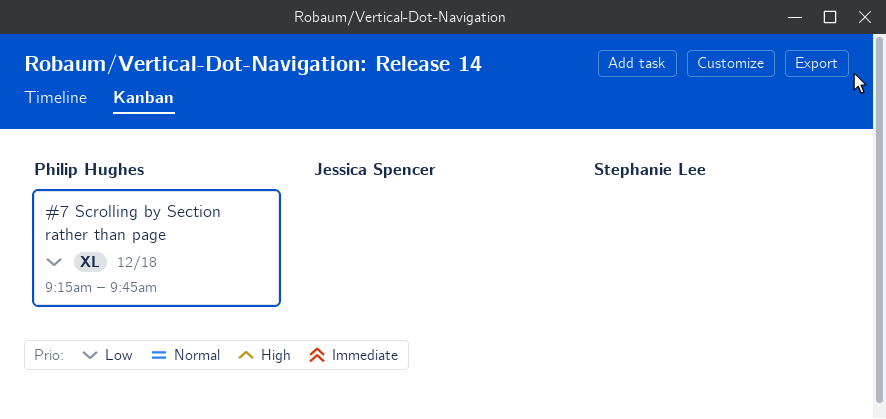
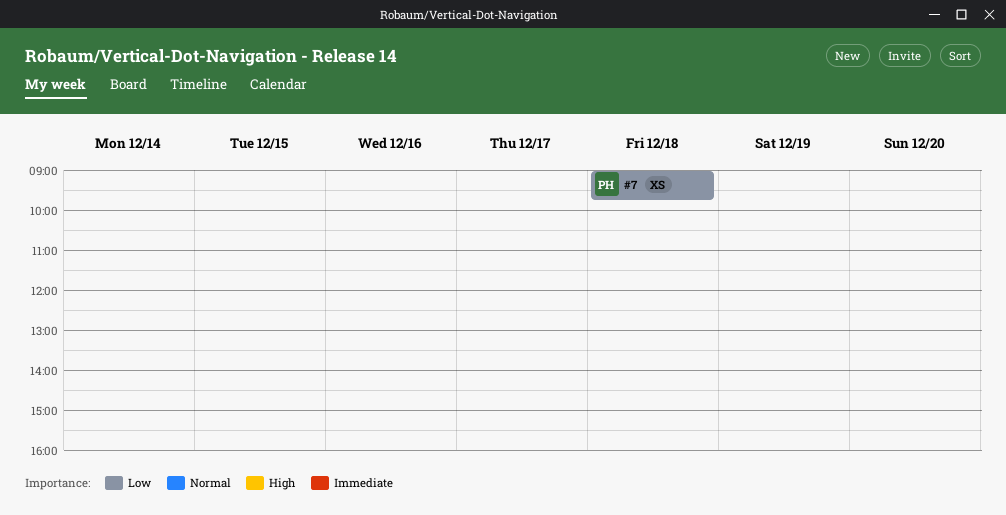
#7, estimate: XL -> XS
#7, begins: 09:15 -> 09:00

